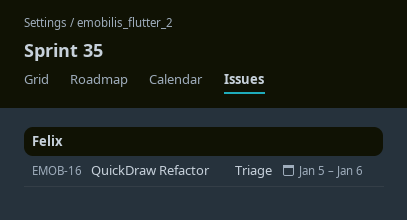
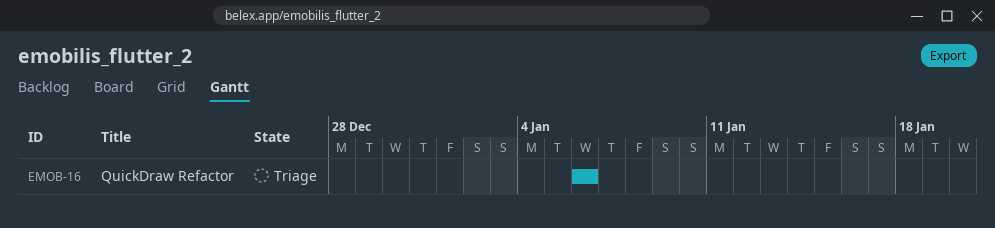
EMOB-16, start: Jan 5 -> Jan 6

